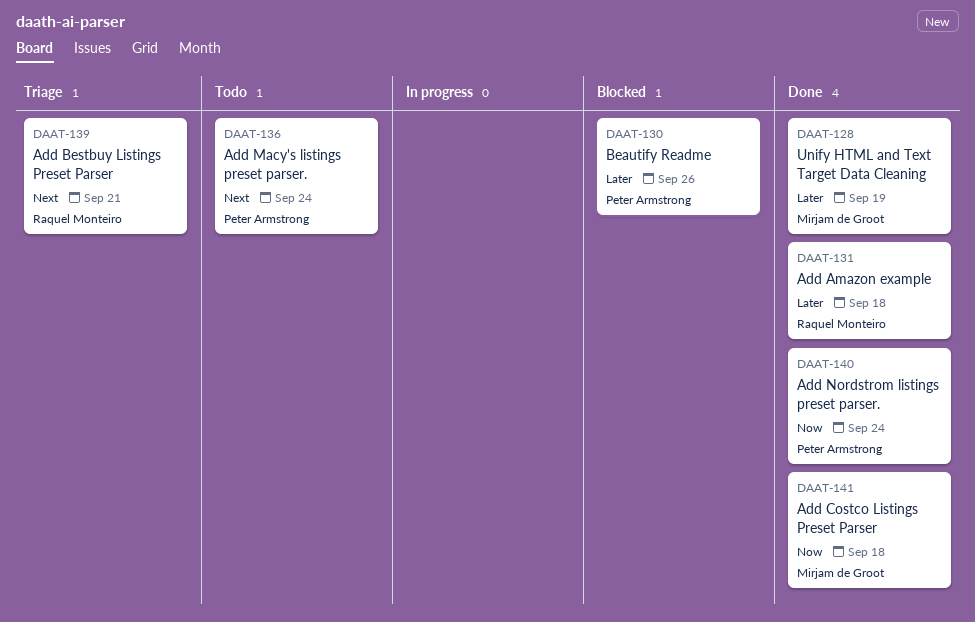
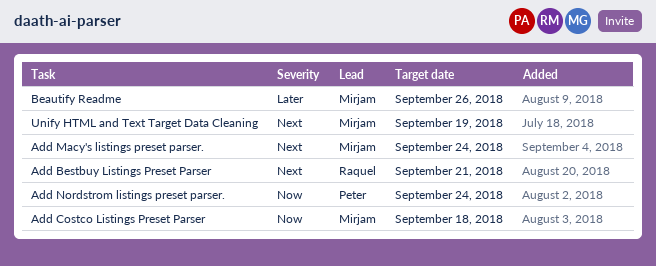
Add Amazon example: present -> none
Add Macy's listings preset parser., owner: Peter Armstrong -> Mirjam de Groot
Beautify Readme, owner: Peter Armstrong -> Mirjam de Groot
Unify HTML and Text Target Data Cleaning, priority: Later -> Next

